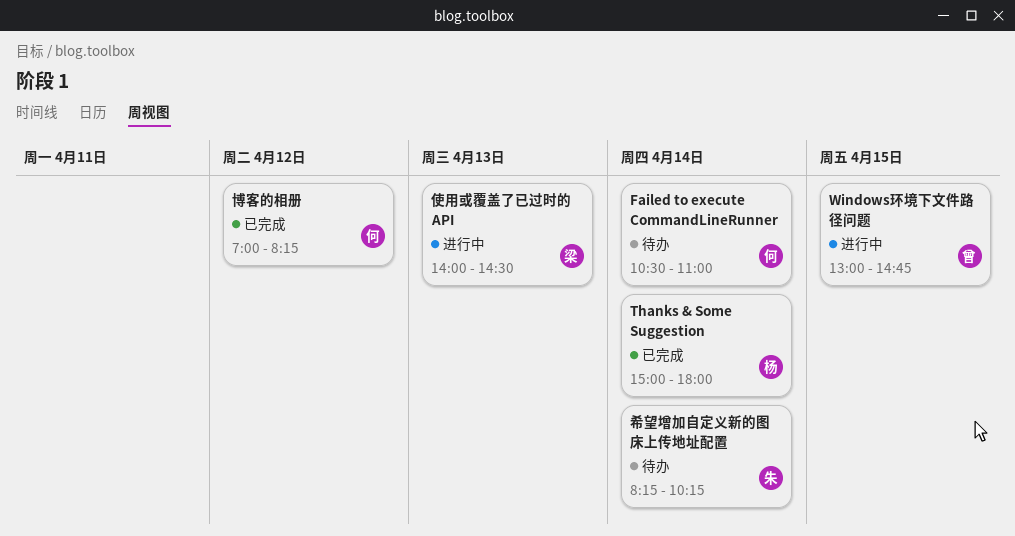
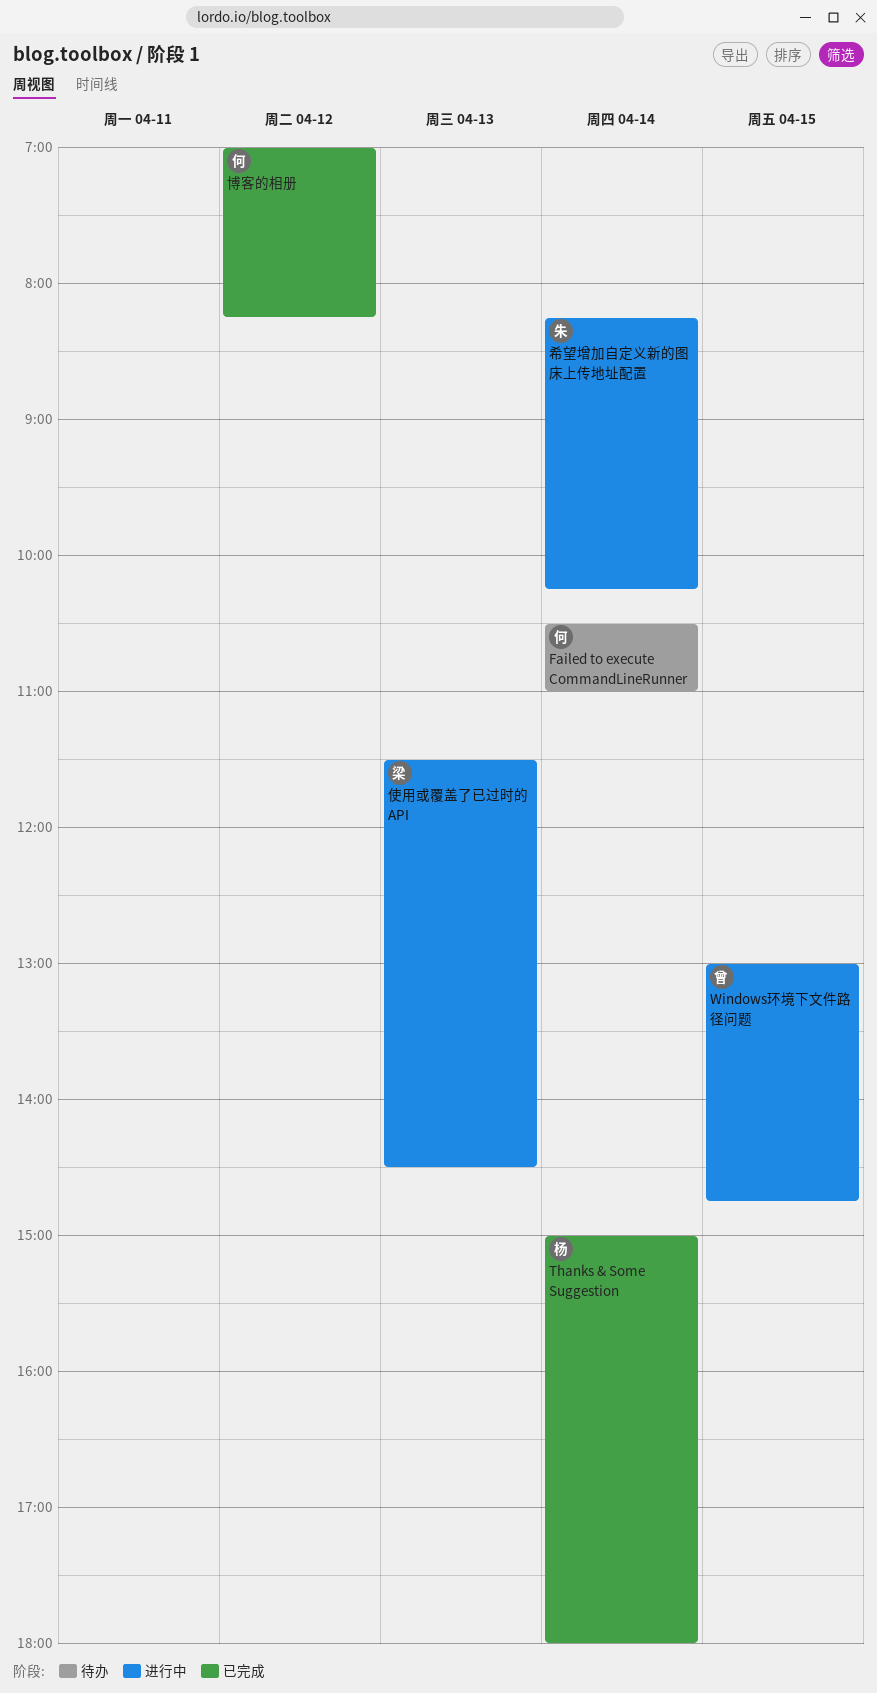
使用或覆盖了已过时的 API, begins: 14:00 -> 11:30
希望增加自定义新的图床上传地址配置, status: 待办 -> 进行中

